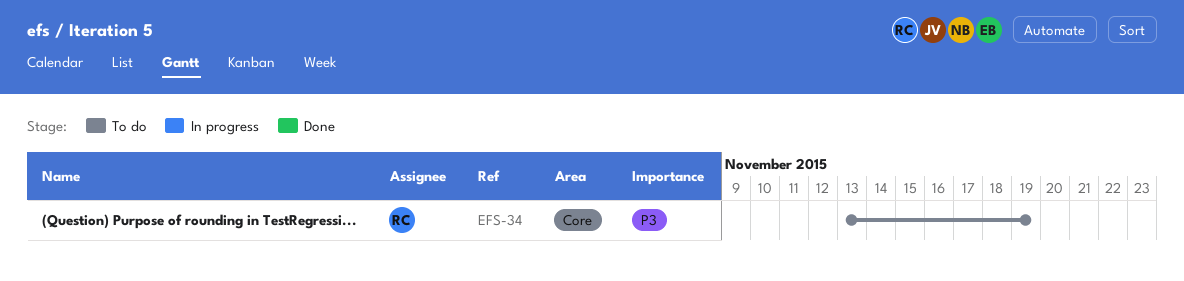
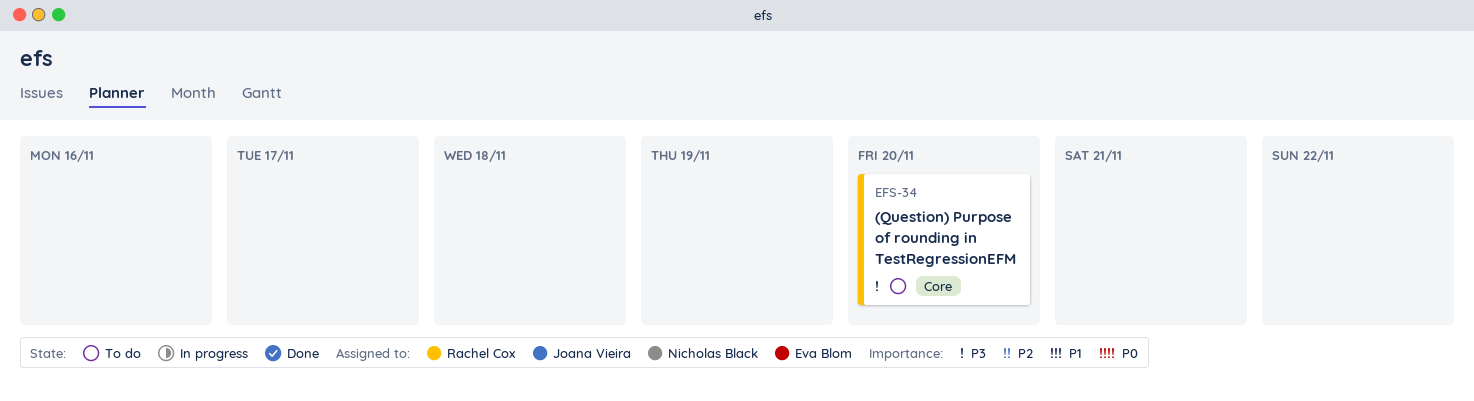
EFS-34, due: Nov 19 -> Nov 20

